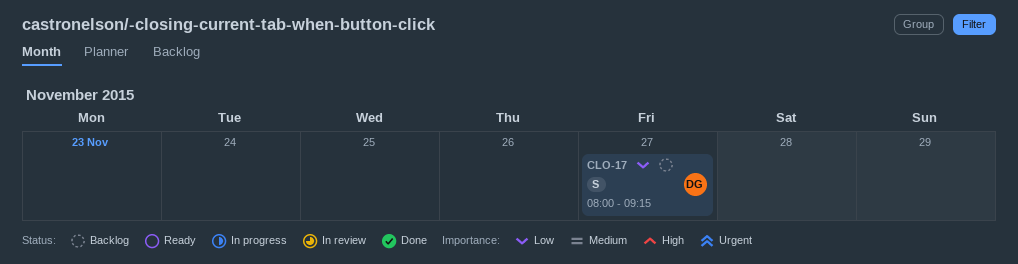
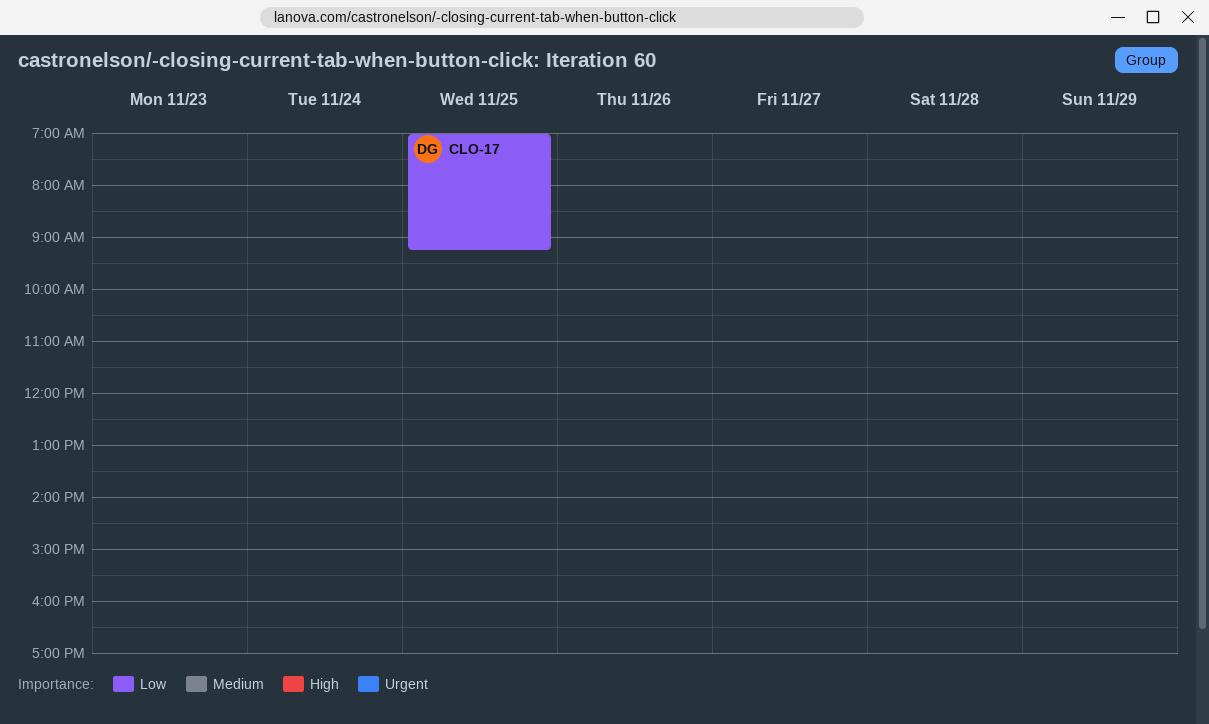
CLO-17, day: Nov 27 -> Nov 25
CLO-17, begins: 08:00 -> 07:00

